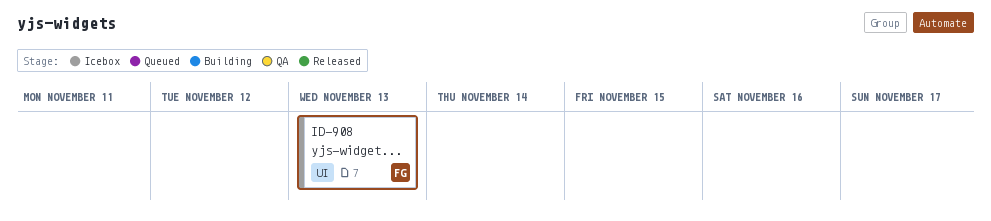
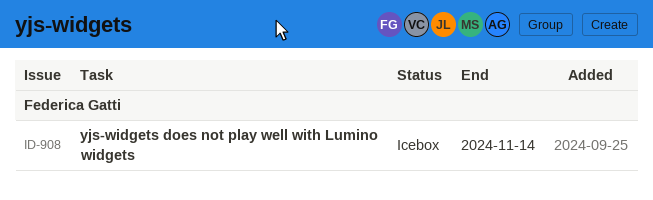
ID-908, due: Nov 13 -> Nov 14

